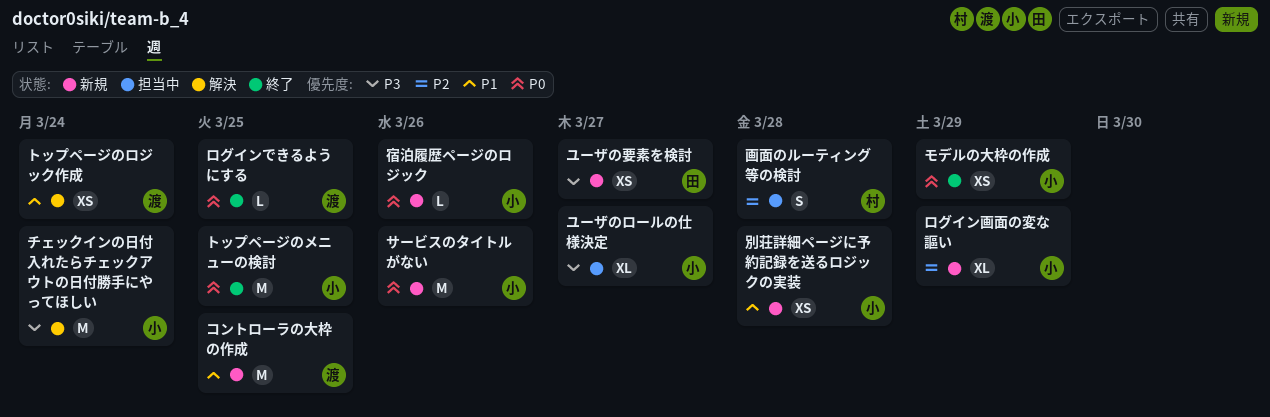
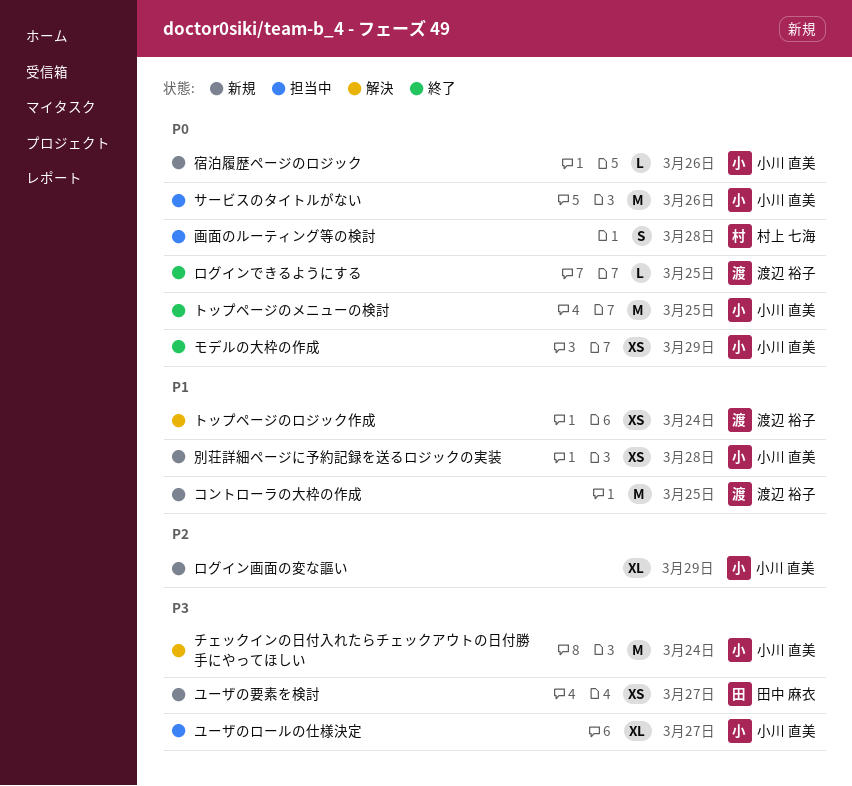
サービスのタイトルがない, status: 新規 -> 担当中
画面のルーティング等の検討, priority: P2 -> P0

